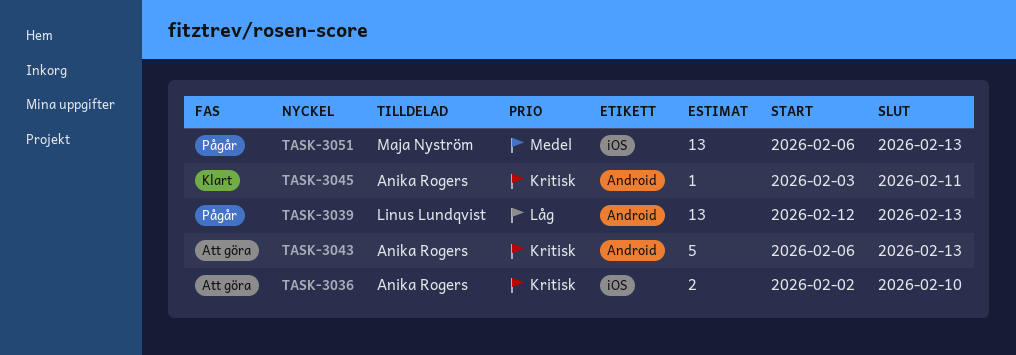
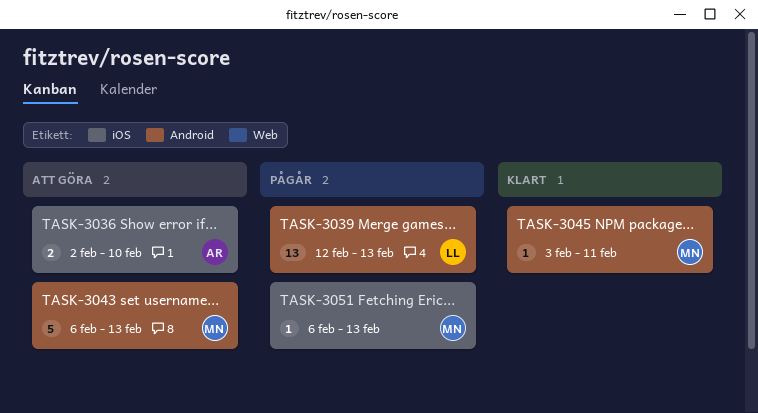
TASK-3043, owner: Anika Rogers -> Maja Nyström
TASK-3045, owner: Anika Rogers -> Maja Nyström
TASK-3051, estimate: 13 -> 1

